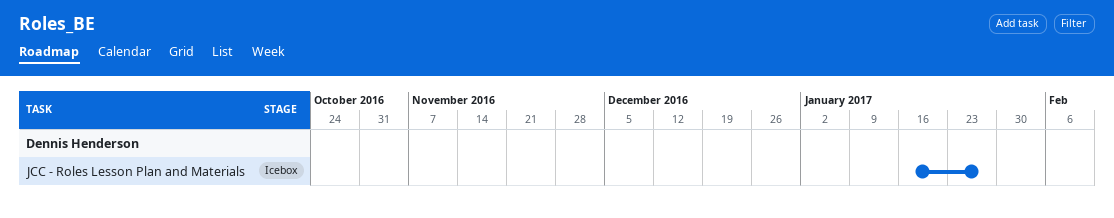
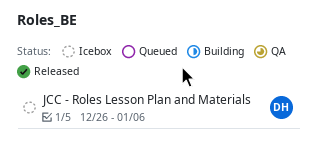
JCC - Roles Lesson Plan and Materials, start: Jan 16 -> Dec 26
JCC - Roles Lesson Plan and Materials, due: Jan 27 -> Jan 6

